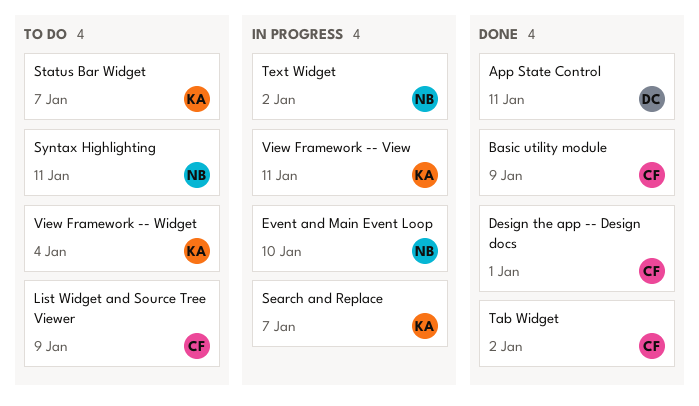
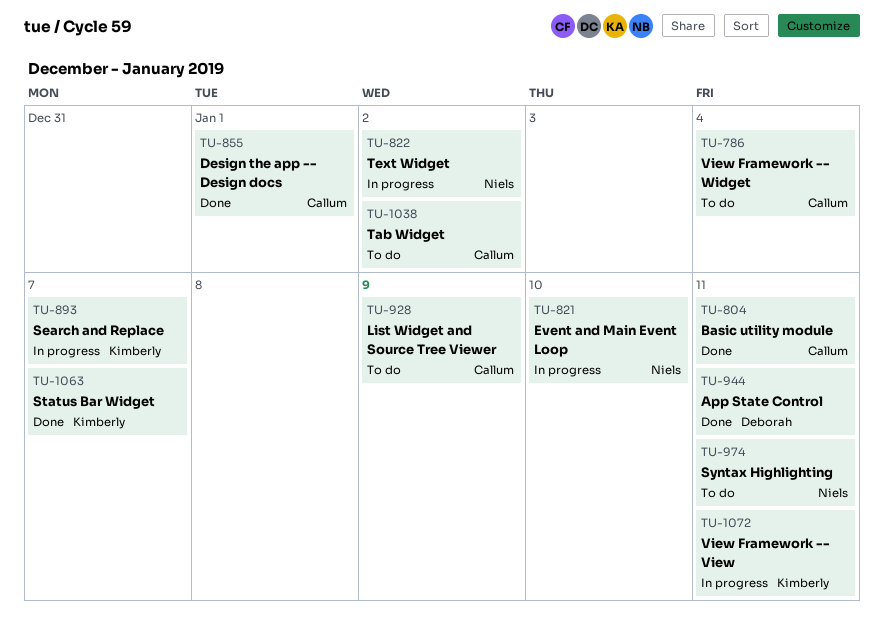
Basic utility module, due: Jan 9 -> Jan 11
Status Bar Widget, status: To do -> Done
Tab Widget, status: Done -> To do
View Framework -- Widget, owner: Kimberly -> Callum

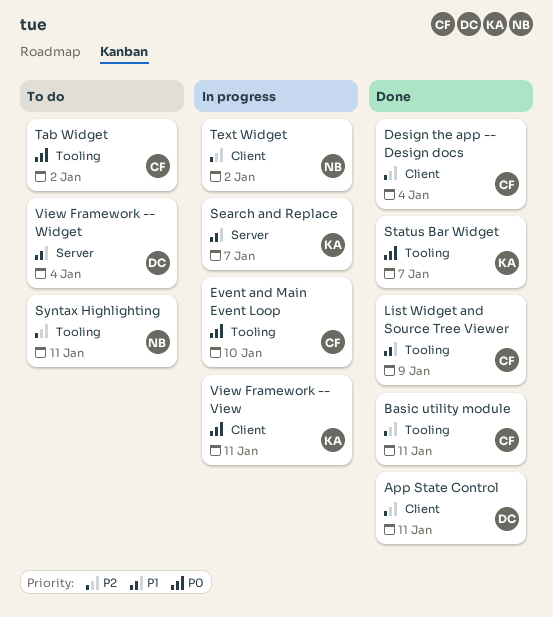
Design the app -- Design docs, due: Jan 1 -> Jan 4
Event and Main Event Loop, owner: Niels -> Callum
List Widget and Source Tree Viewer, status: To do -> Done
View Framework -- Widget, owner: Callum -> Deborah

